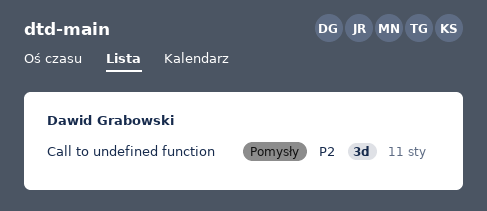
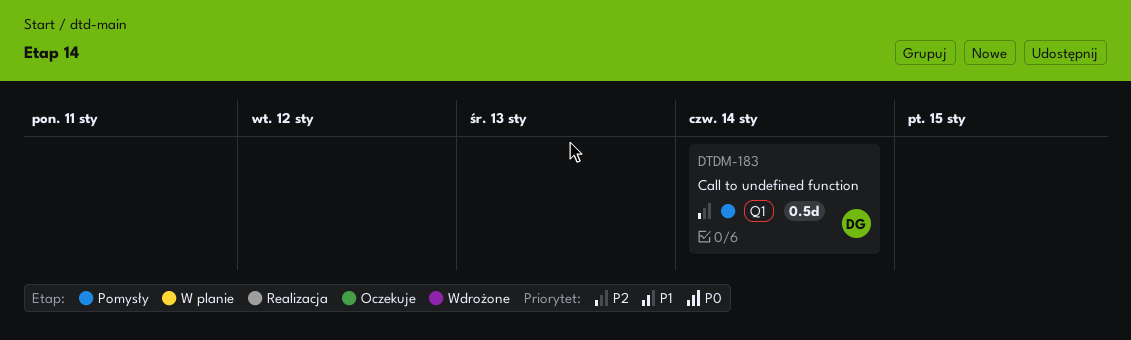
Call to undefined function, estimate: 3d -> 0.5d
Call to undefined function, due: Jan 11 -> Jan 14

